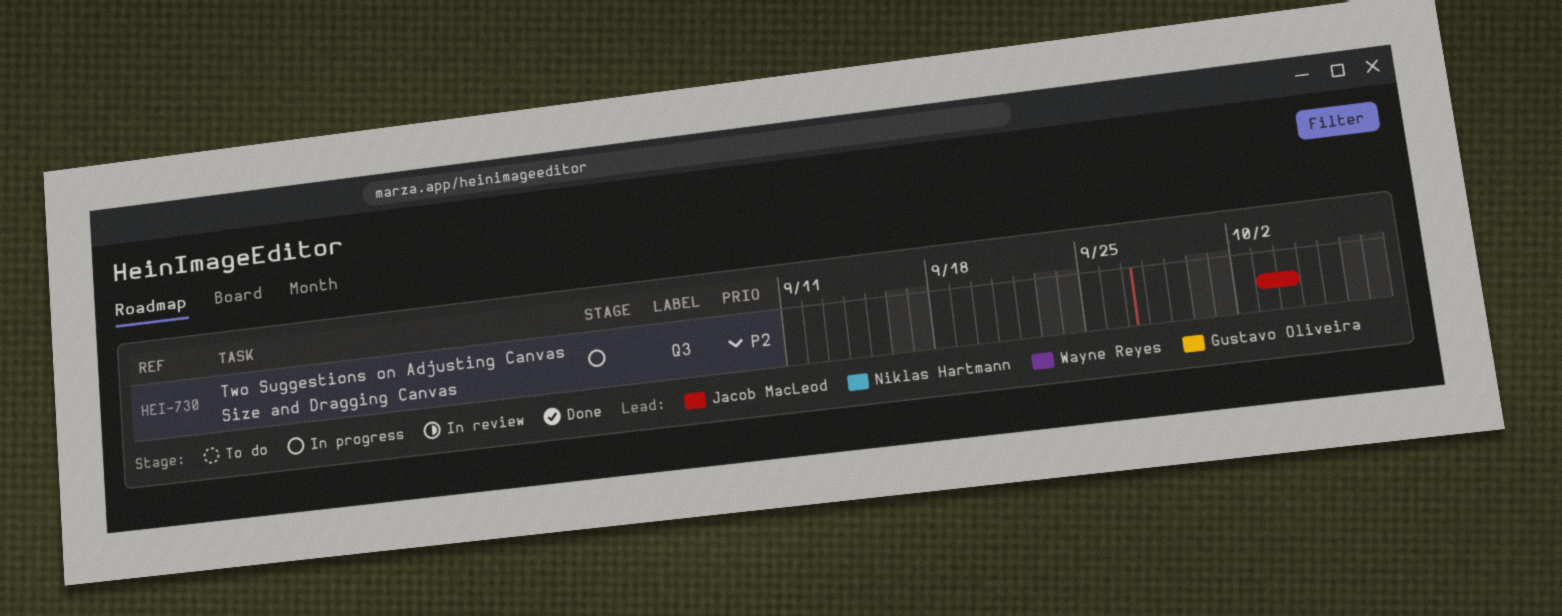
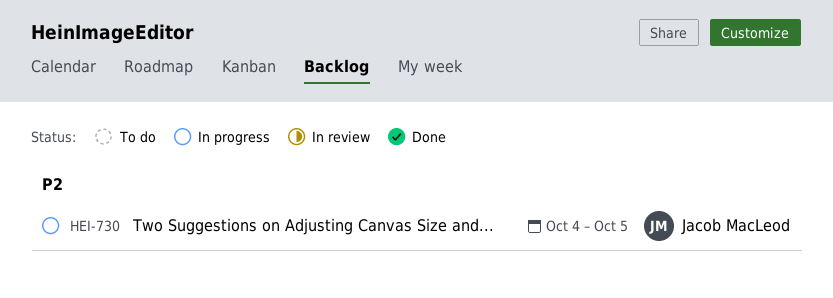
HEI-730, start: Oct 3 -> Oct 4
HEI-730, due: Oct 4 -> Oct 5

